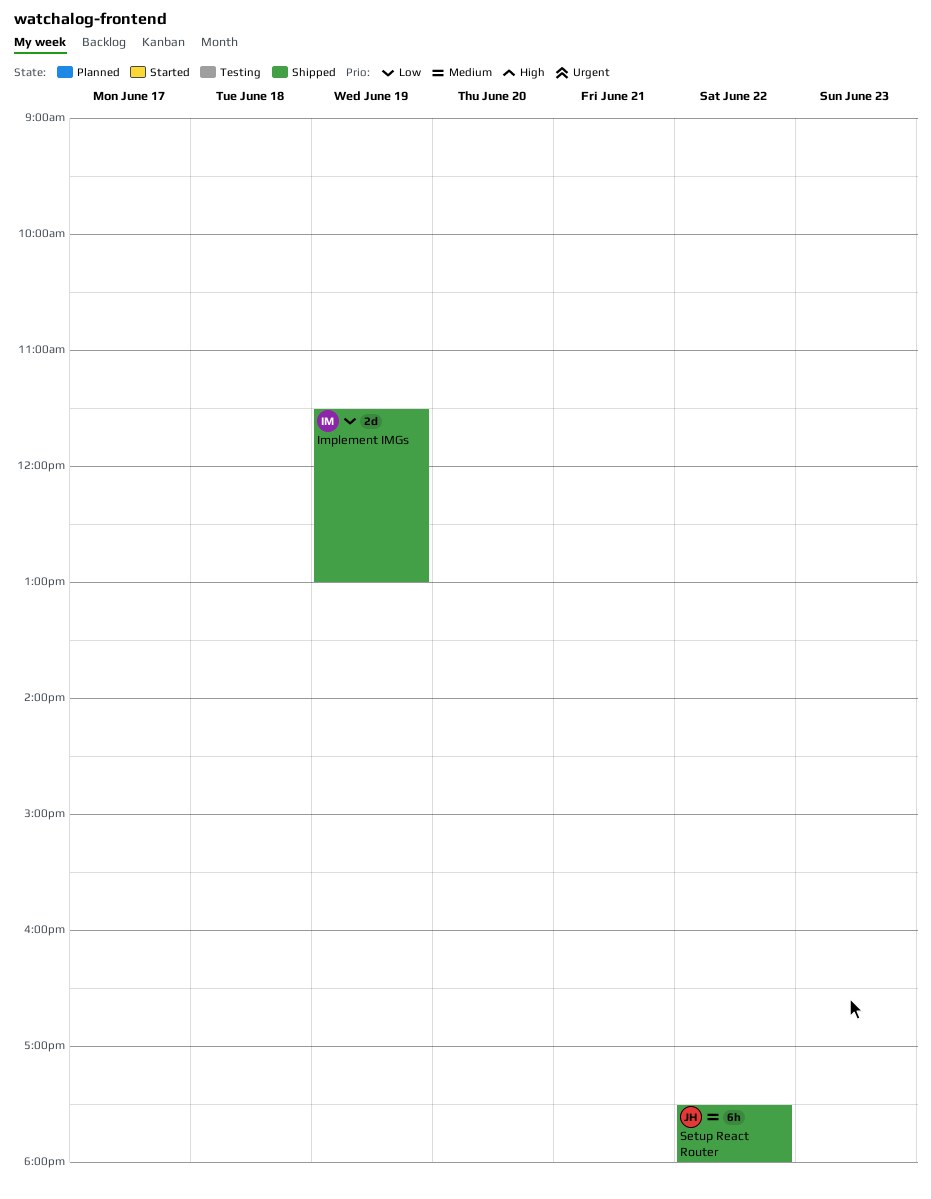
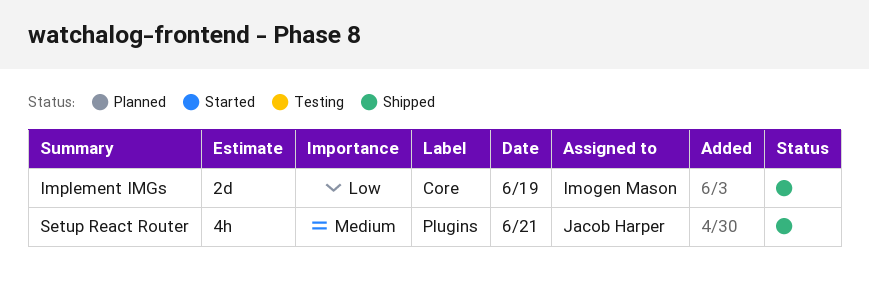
Setup React Router, estimate: 6h -> 4h
Setup React Router, day: Jun 22 -> Jun 21

